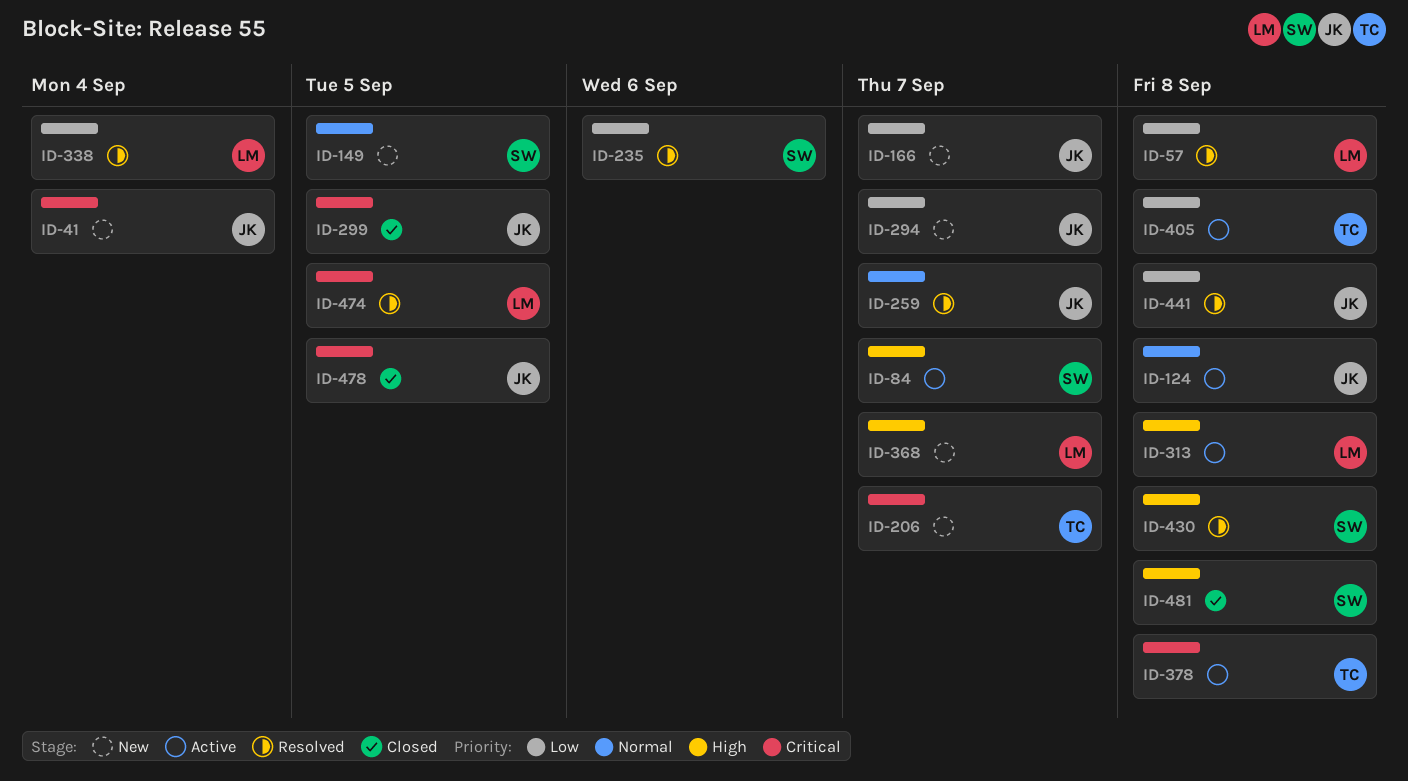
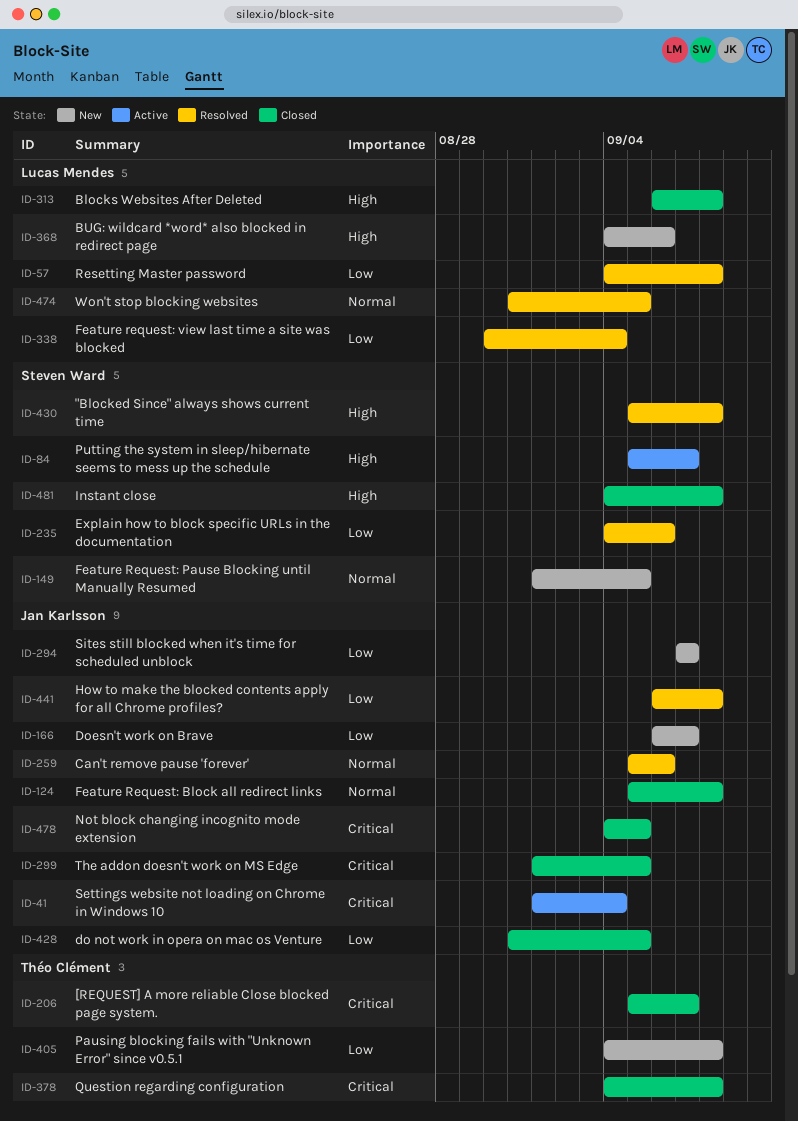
ID-41, status: New -> Active
ID-124, status: Active -> Closed
ID-206, status: New -> Closed
ID-259, due: Sep 7 -> Sep 6
ID-313, status: Active -> Closed
ID-368, due: Sep 7 -> Sep 6
ID-378, status: Active -> Closed
ID-405, status: Active -> New
ID-428: none -> present
ID-474, priority: Critical -> Normal

